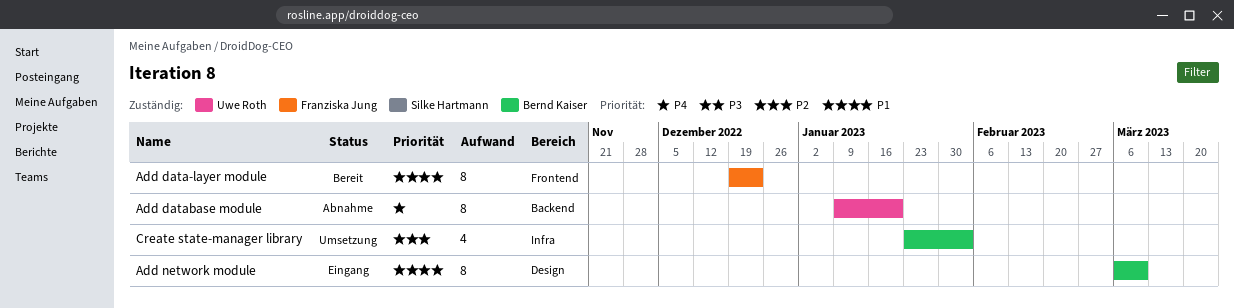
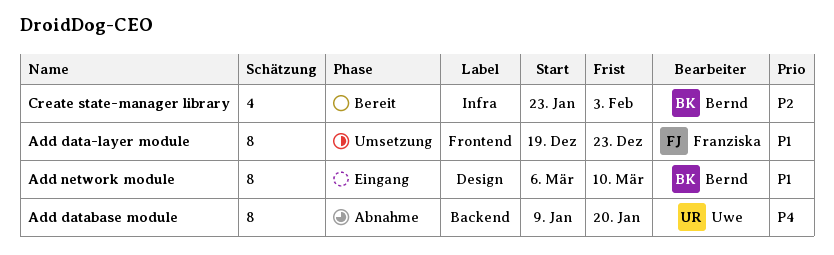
Add data-layer module, status: Bereit -> Umsetzung
Create state-manager library, status: Umsetzung -> Bereit

